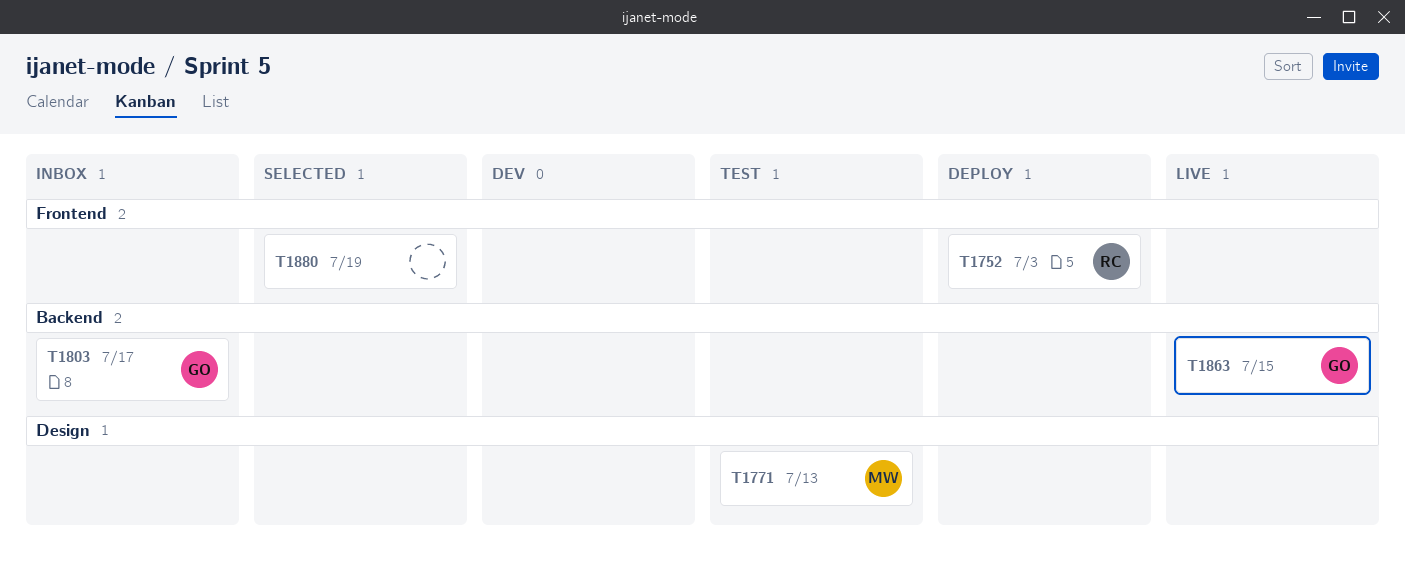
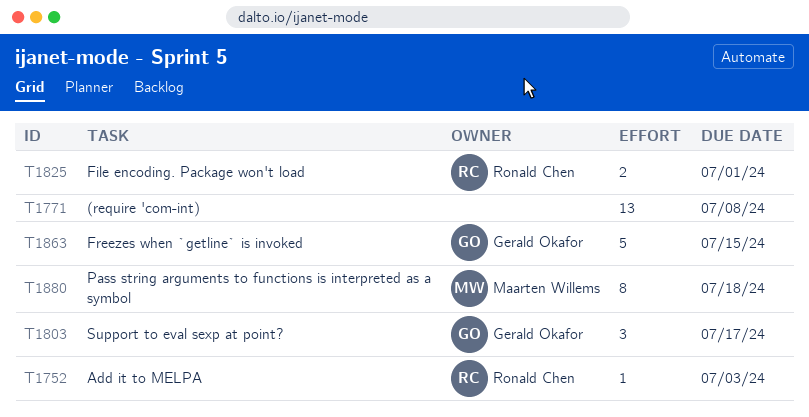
T1771, owner: Maarten Willems -> none
T1771, due: Jul 13 -> Jul 8
T1825: none -> present
T1880, owner: none -> Maarten Willems
T1880, due: Jul 19 -> Jul 18

